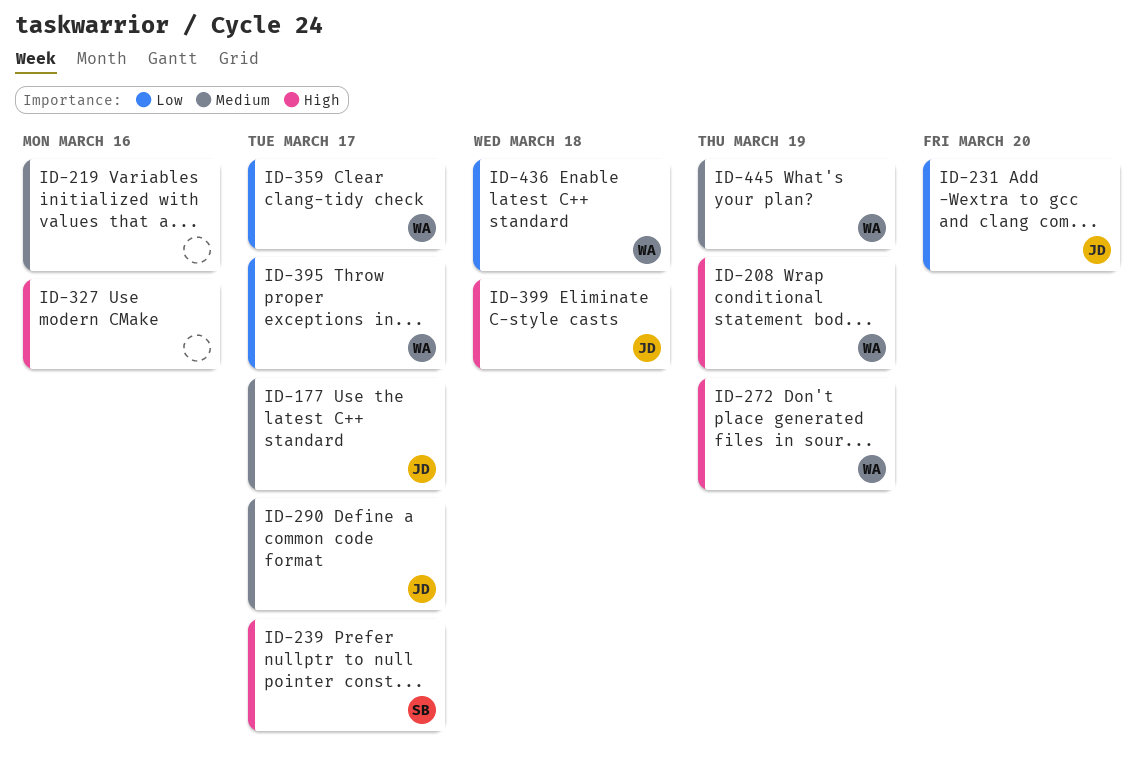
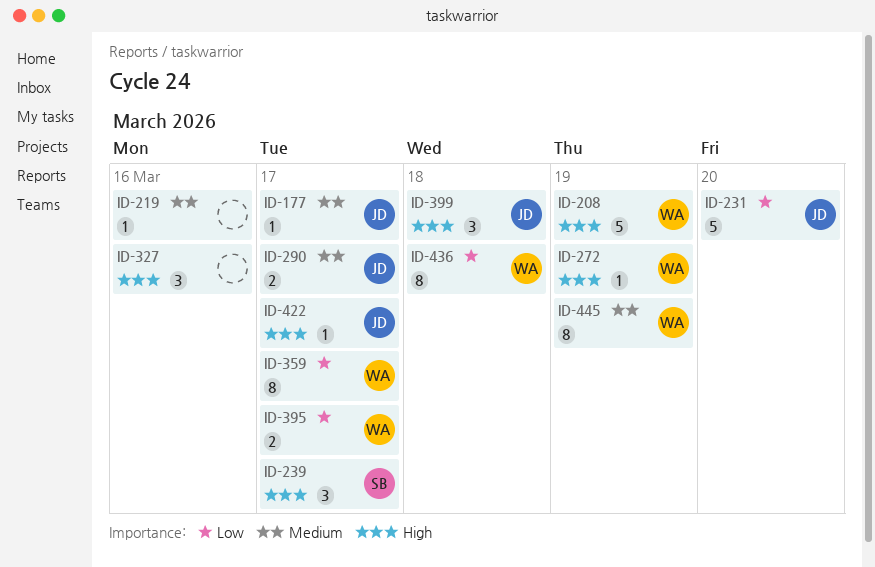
ID-422: none -> present

